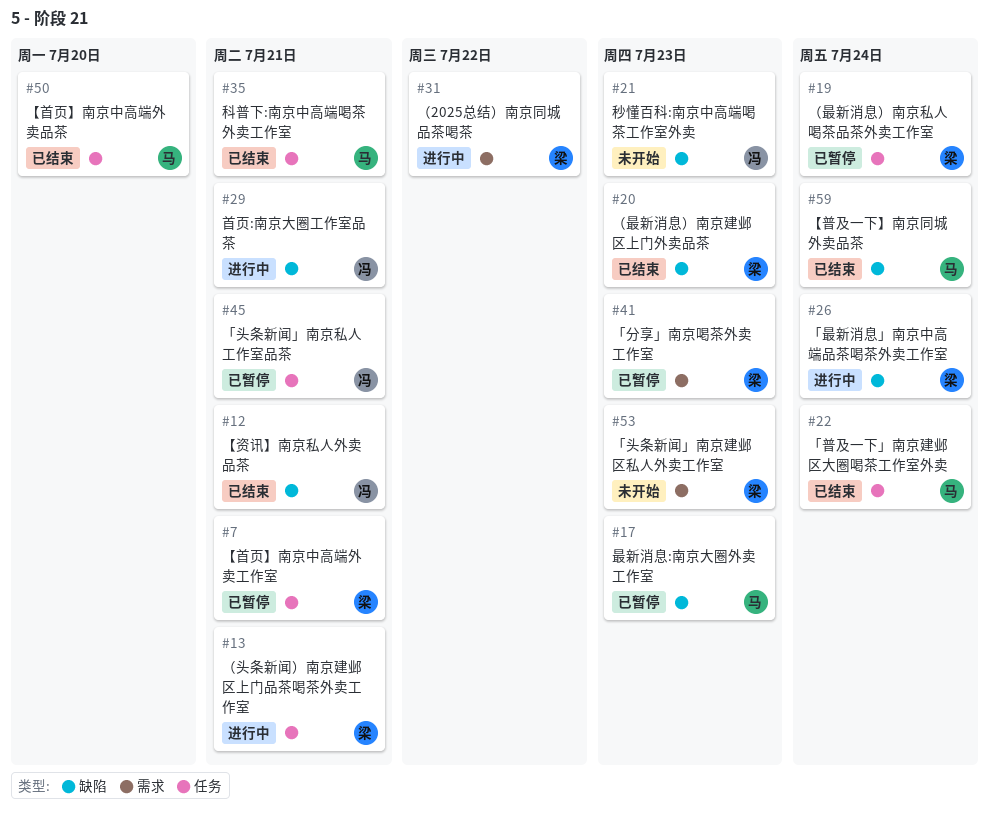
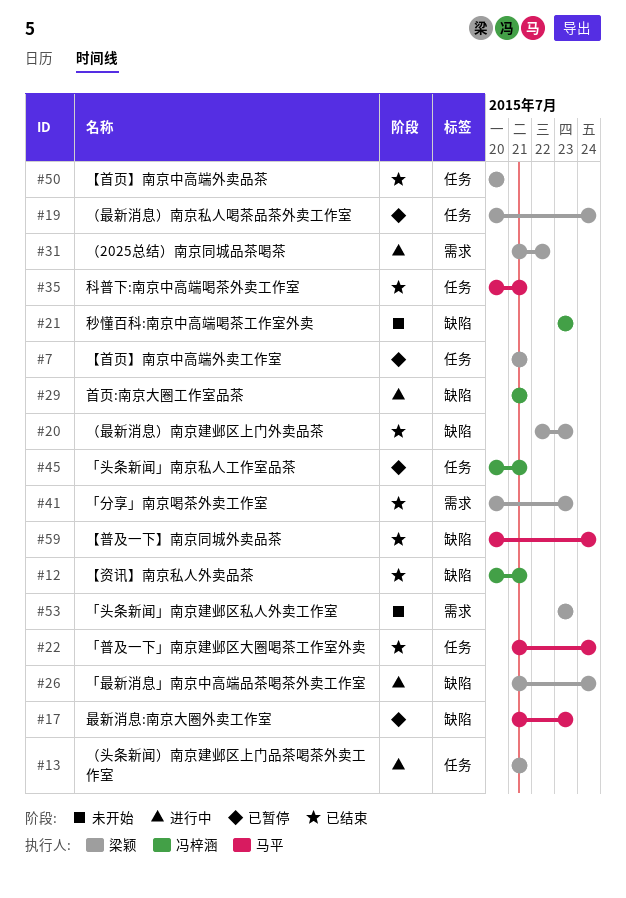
#41, status: 已暂停 -> 已结束
#50, owner: 马平 -> 梁颖

